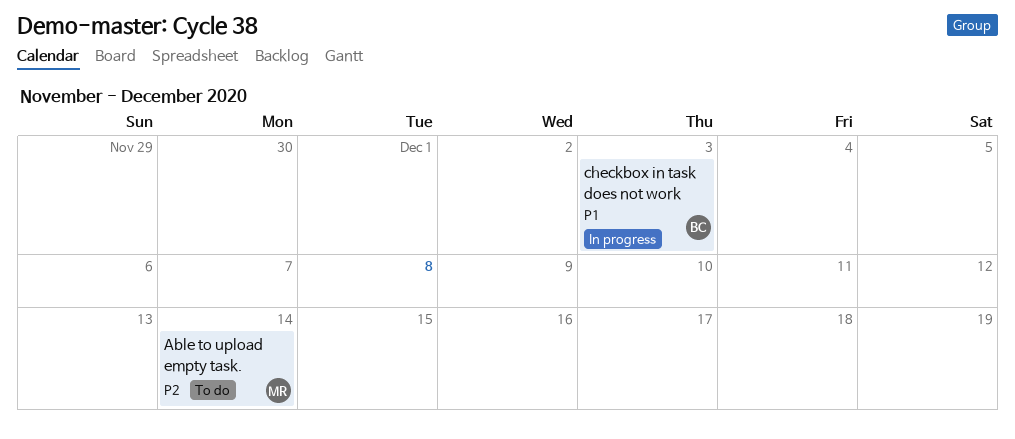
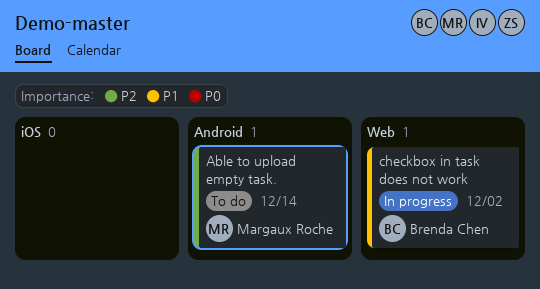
checkbox in task does not work, due: Dec 3 -> Dec 2

